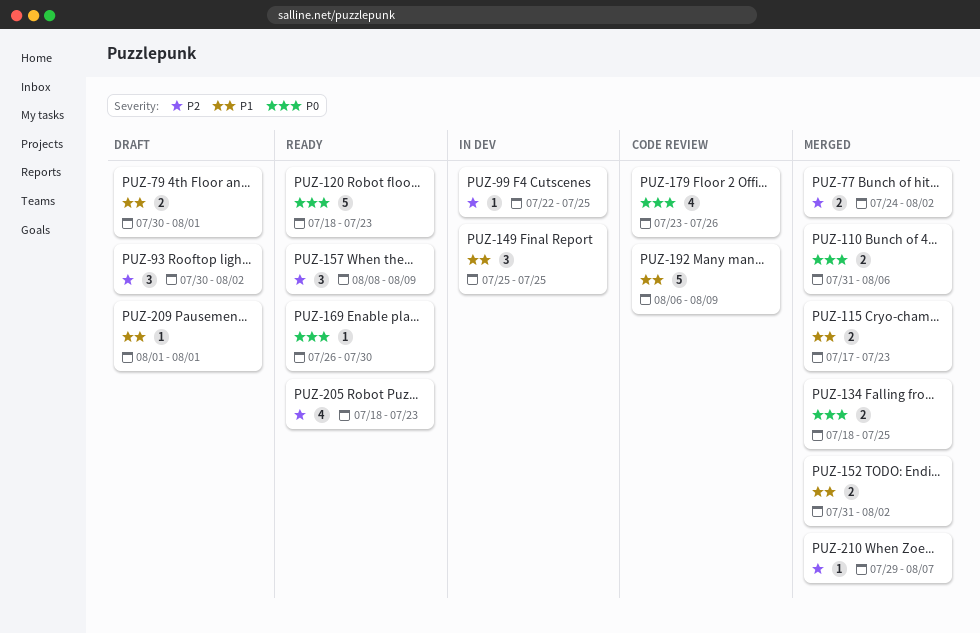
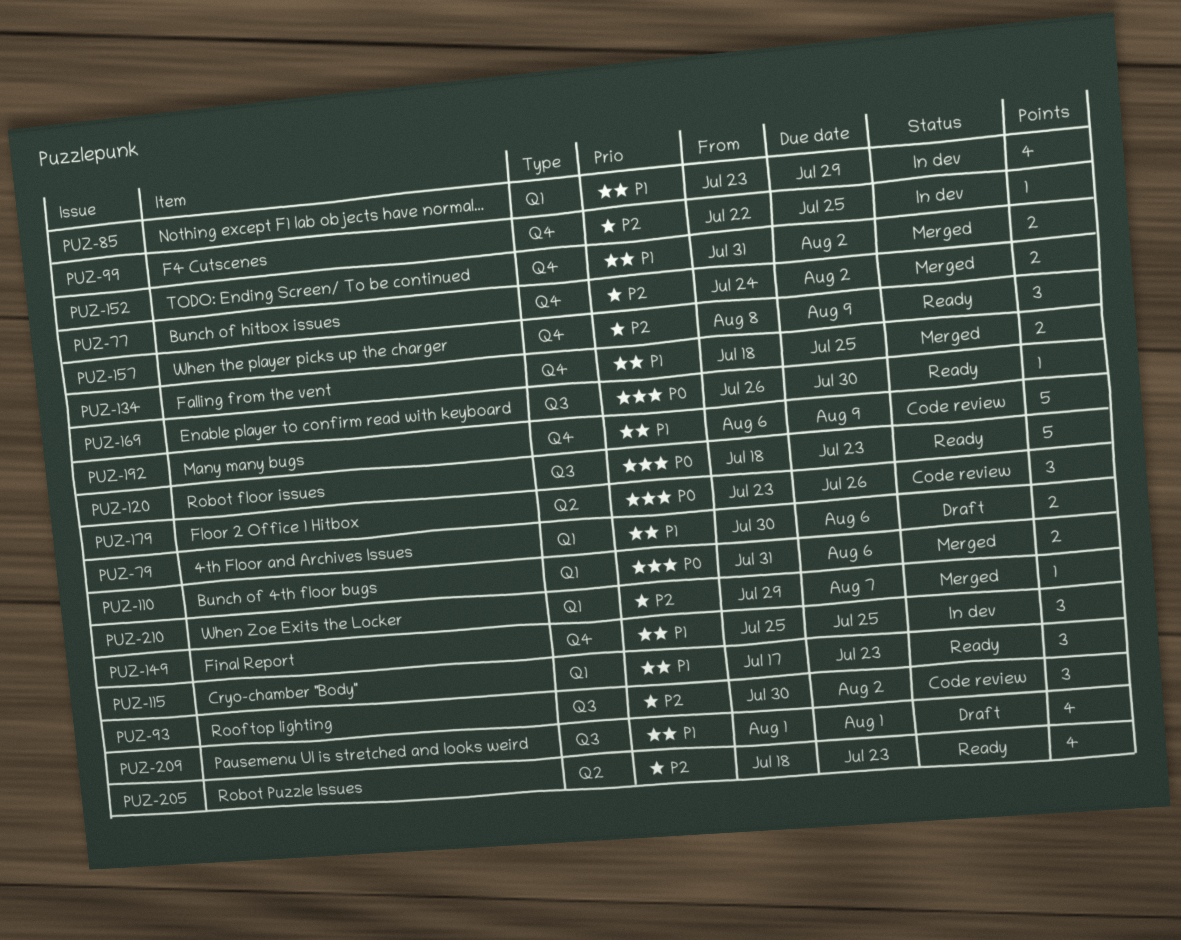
PUZ-79, due: Aug 1 -> Aug 6
PUZ-85: none -> present
PUZ-93, status: Draft -> Code review
PUZ-115, status: Merged -> Ready
PUZ-115, estimate: 2 -> 3
PUZ-134, priority: P0 -> P1
PUZ-179, estimate: 4 -> 3
PUZ-209, estimate: 1 -> 4

